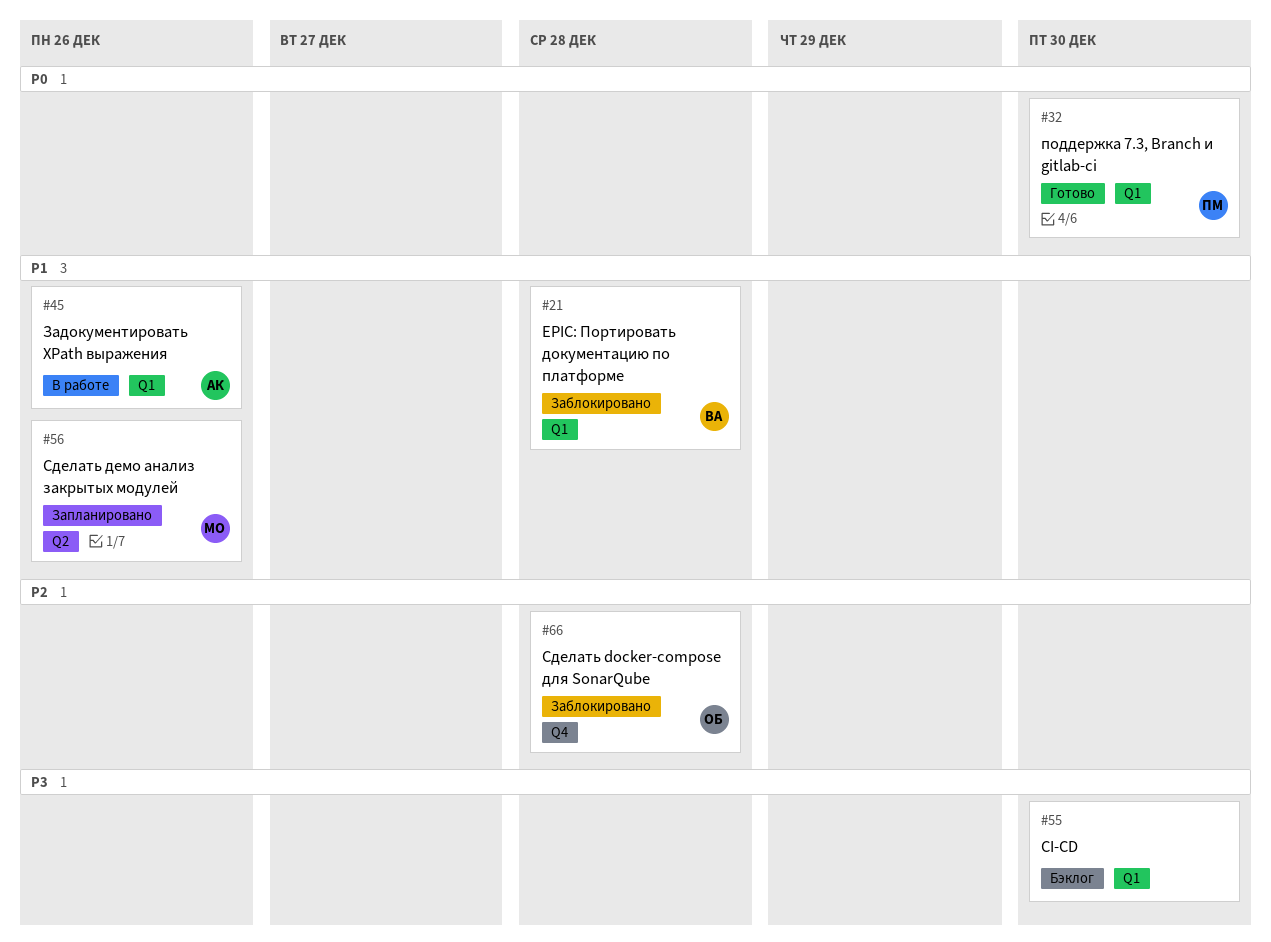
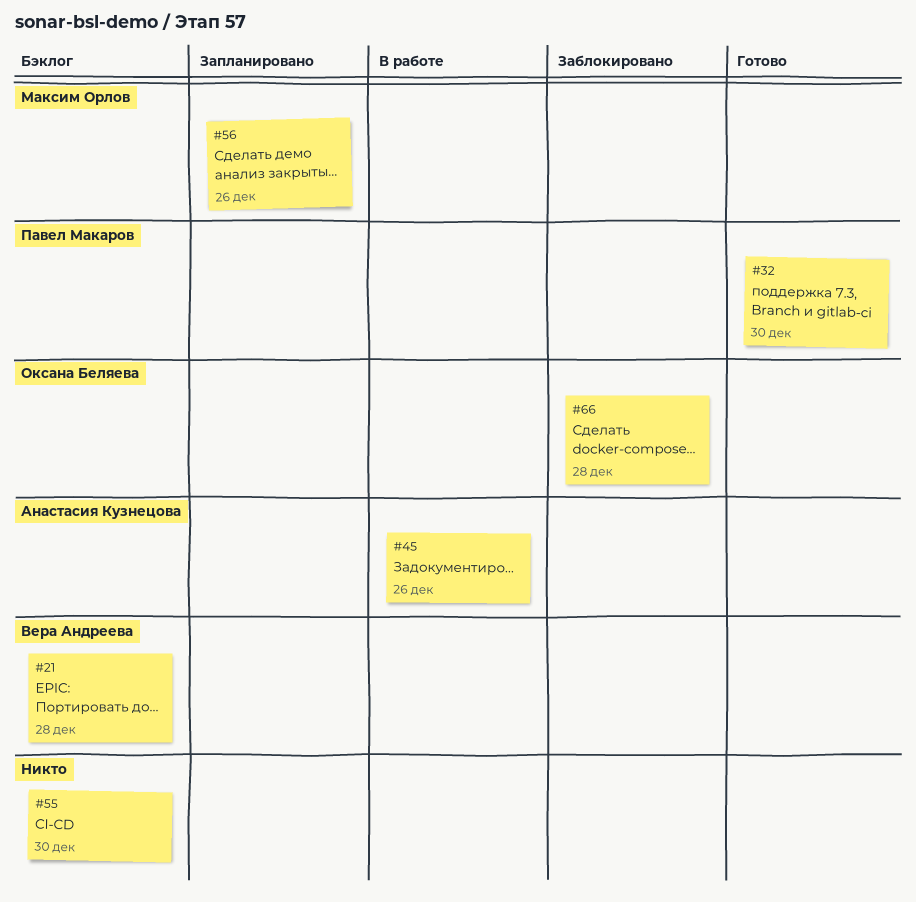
#21, status: Заблокировано -> Бэклог

